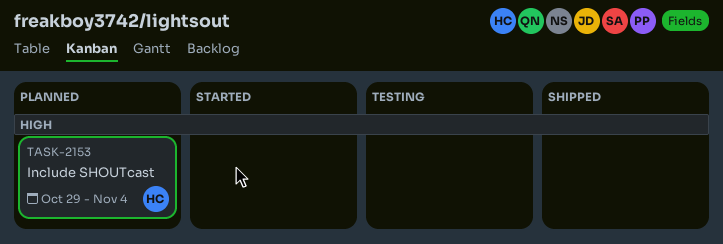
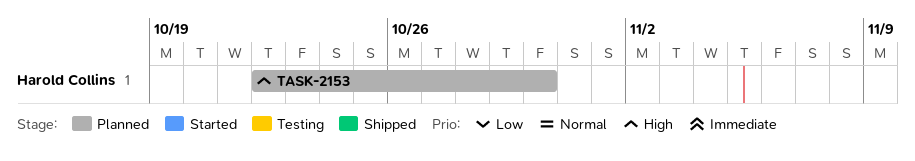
TASK-2153, start: Oct 29 -> Oct 22
TASK-2153, due: Nov 4 -> Oct 30

